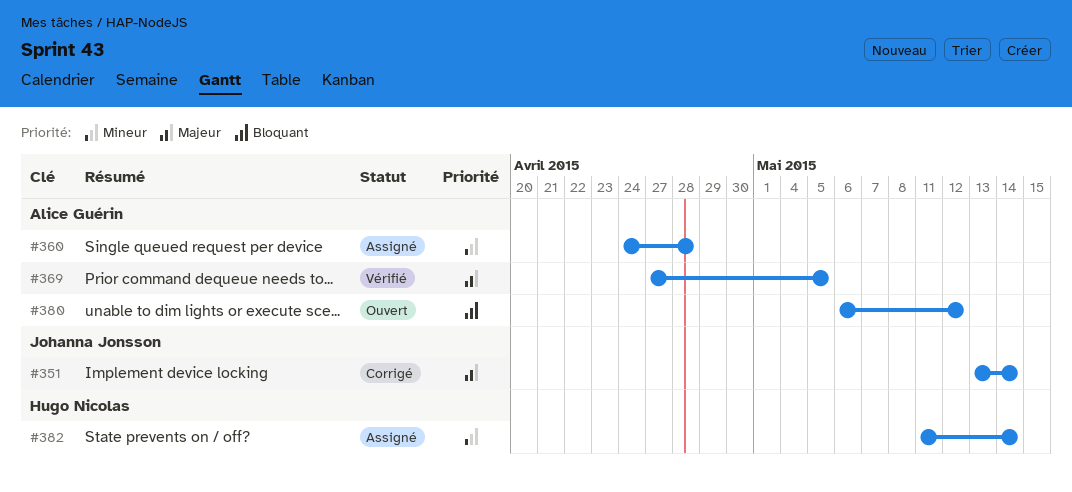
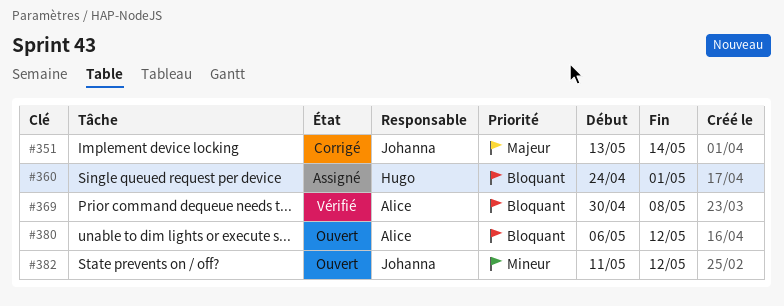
#360, owner: Alice Guérin -> Hugo Nicolas
#360, priority: Mineur -> Bloquant
#360, due: Apr 28 -> May 1
#369, priority: Majeur -> Bloquant
#369, start: Apr 27 -> Apr 30
#369, due: May 5 -> May 8
#382, status: Assigné -> Ouvert
#382, owner: Hugo Nicolas -> Johanna Jonsson
#382, due: May 14 -> May 12

